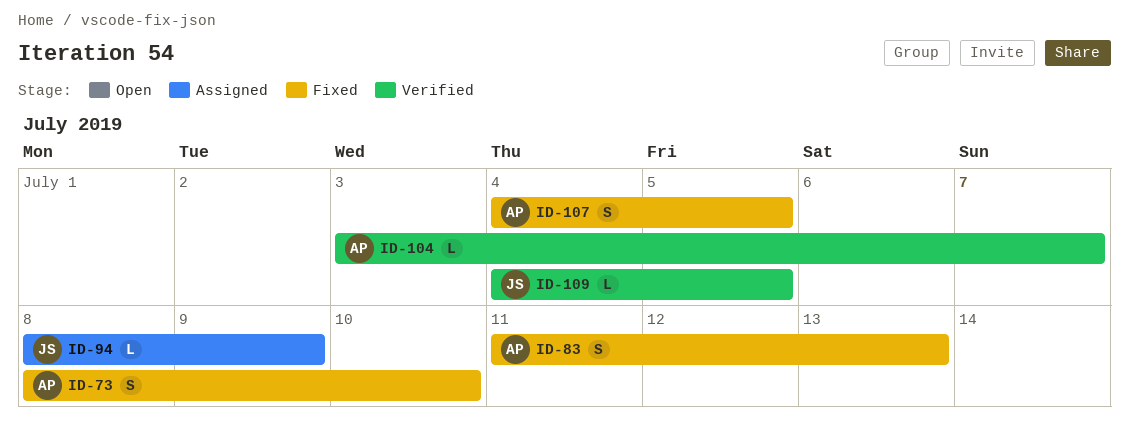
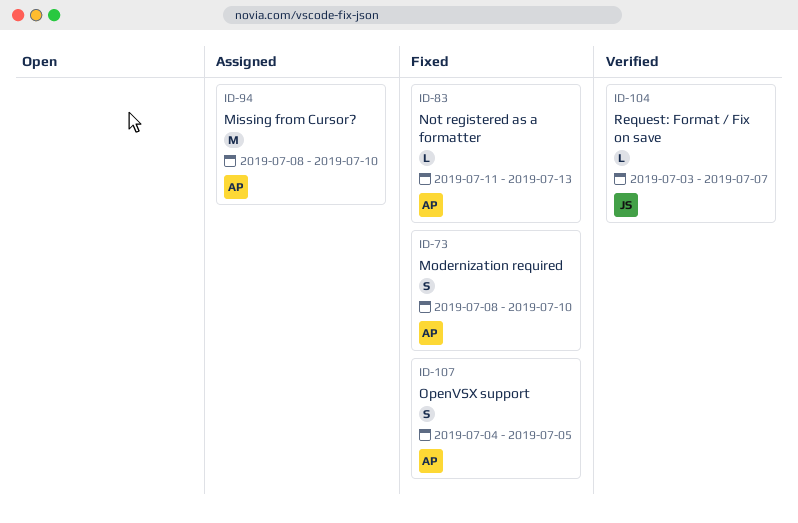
ID-83, estimate: S -> L
ID-94, owner: JS -> AP
ID-94, estimate: L -> M
ID-94, due: Jul 9 -> Jul 10
ID-104, owner: AP -> JS
ID-109: present -> none

